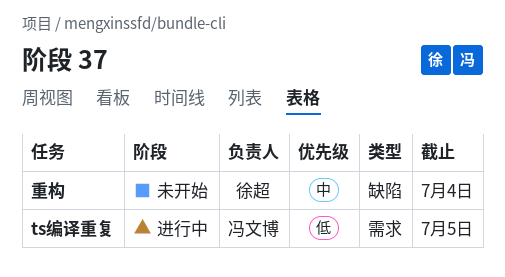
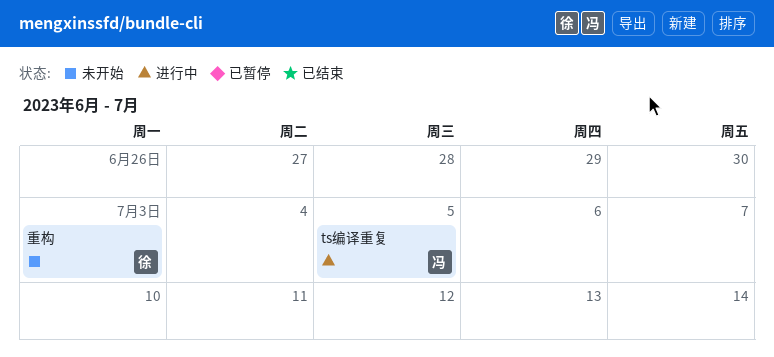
重构, due: Jul 4 -> Jul 3

